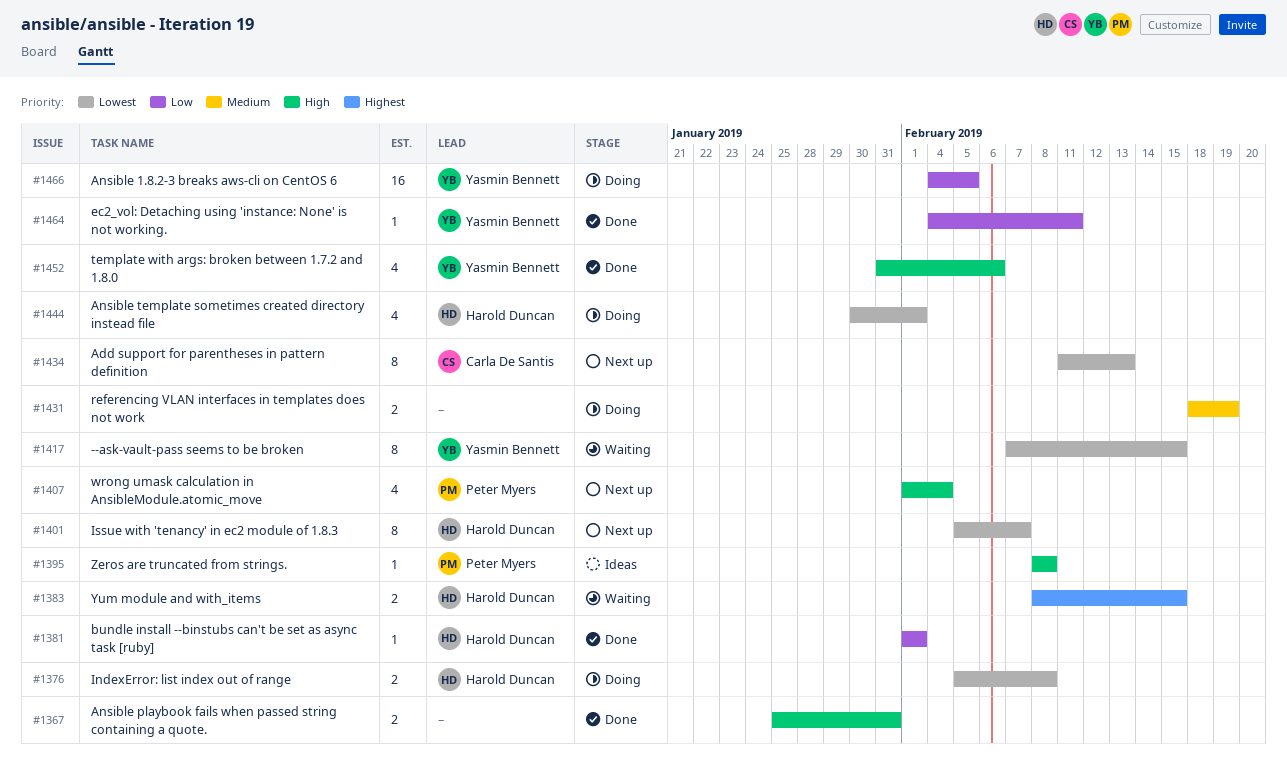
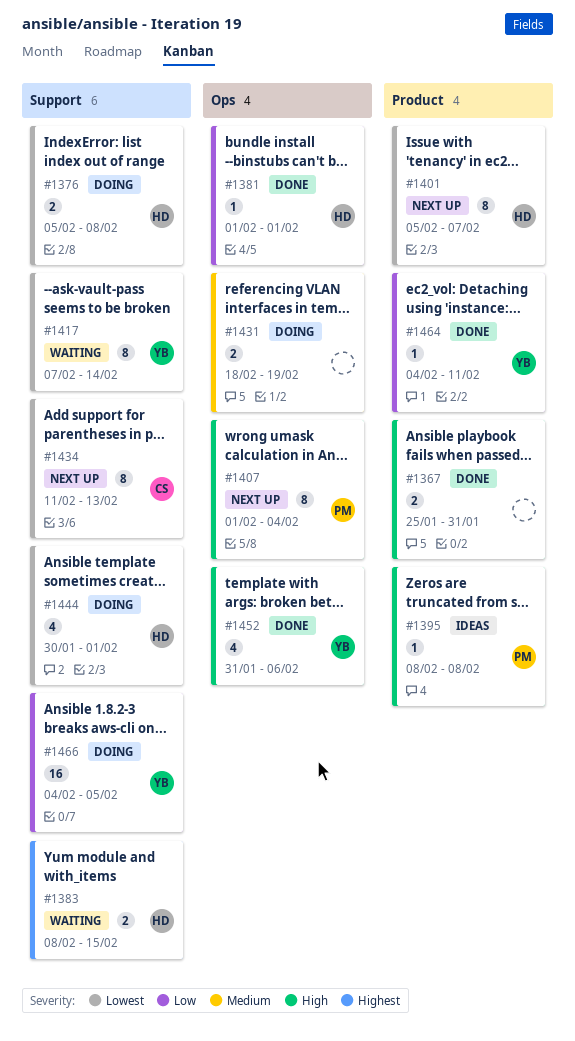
#1407, estimate: 4 -> 8
#1417, due: Feb 15 -> Feb 14

